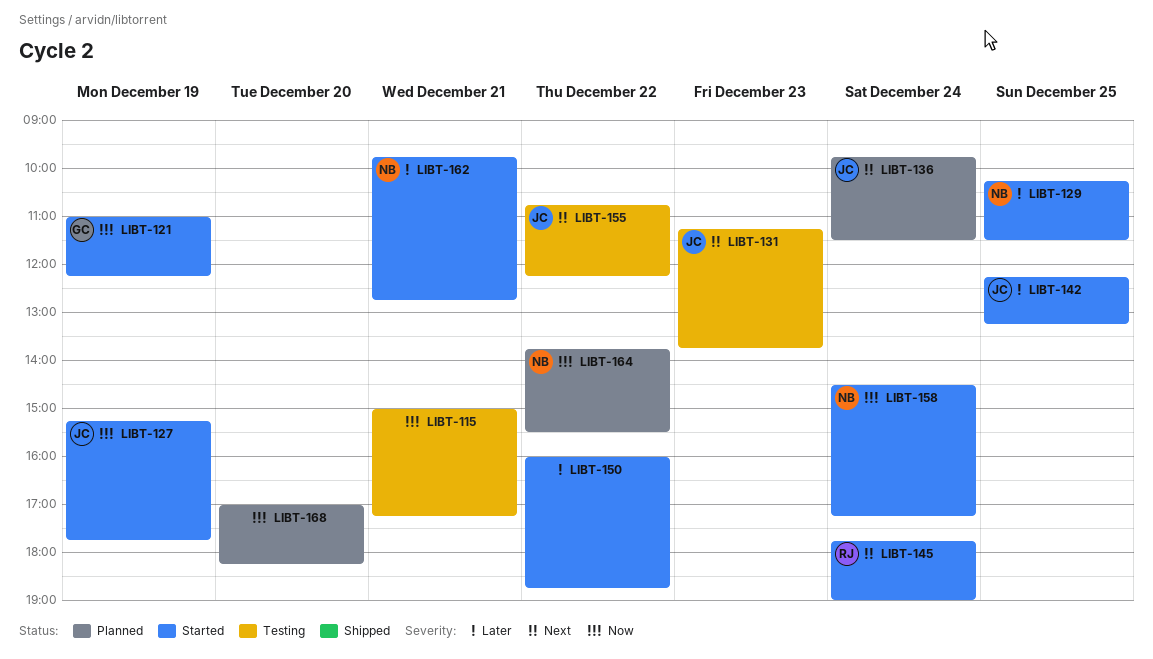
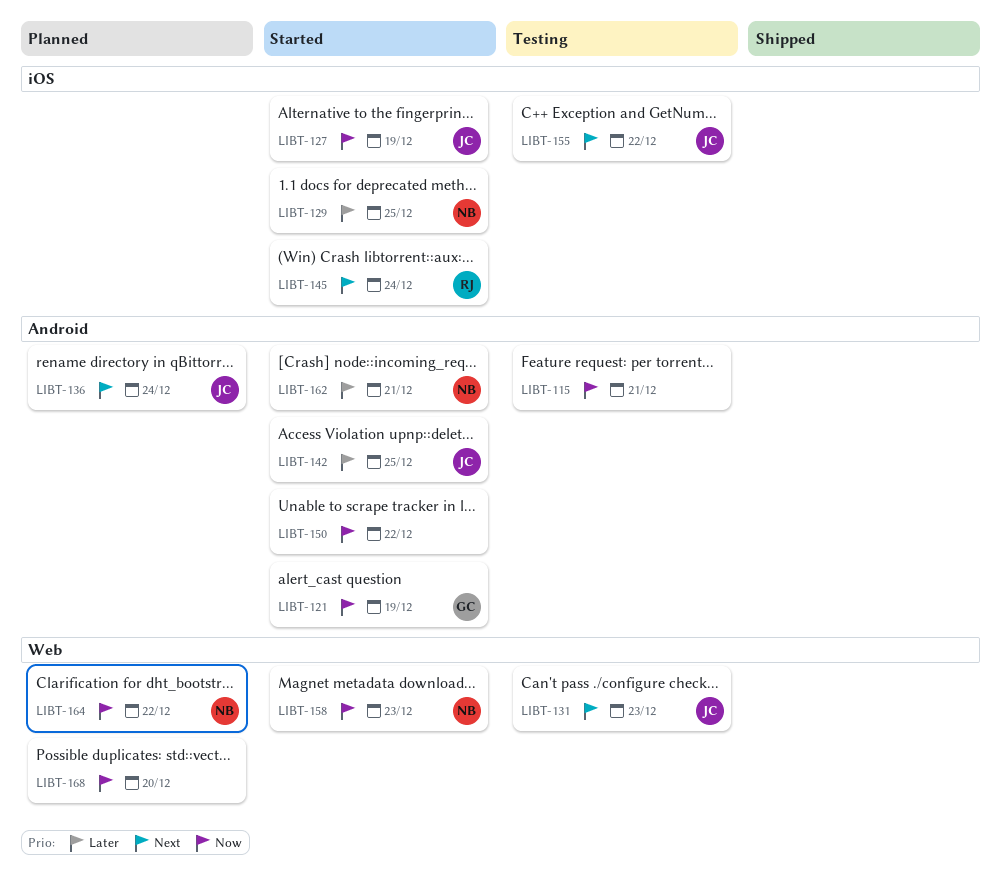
LIBT-150, priority: Later -> Now
LIBT-158, day: Dec 24 -> Dec 23

